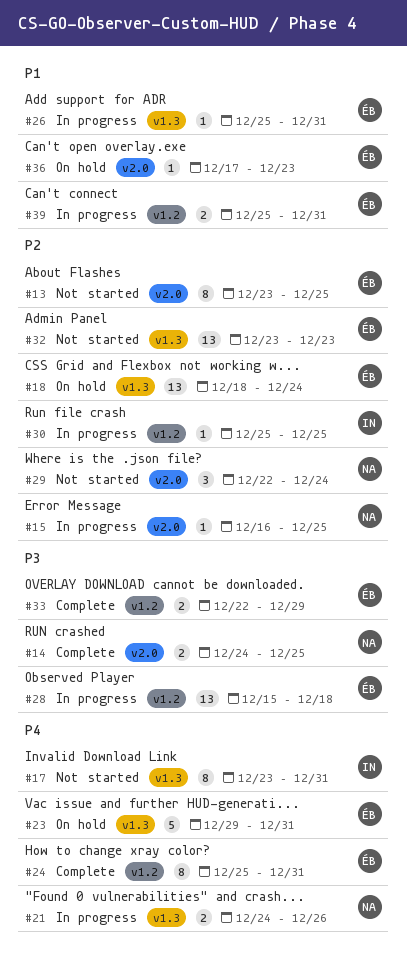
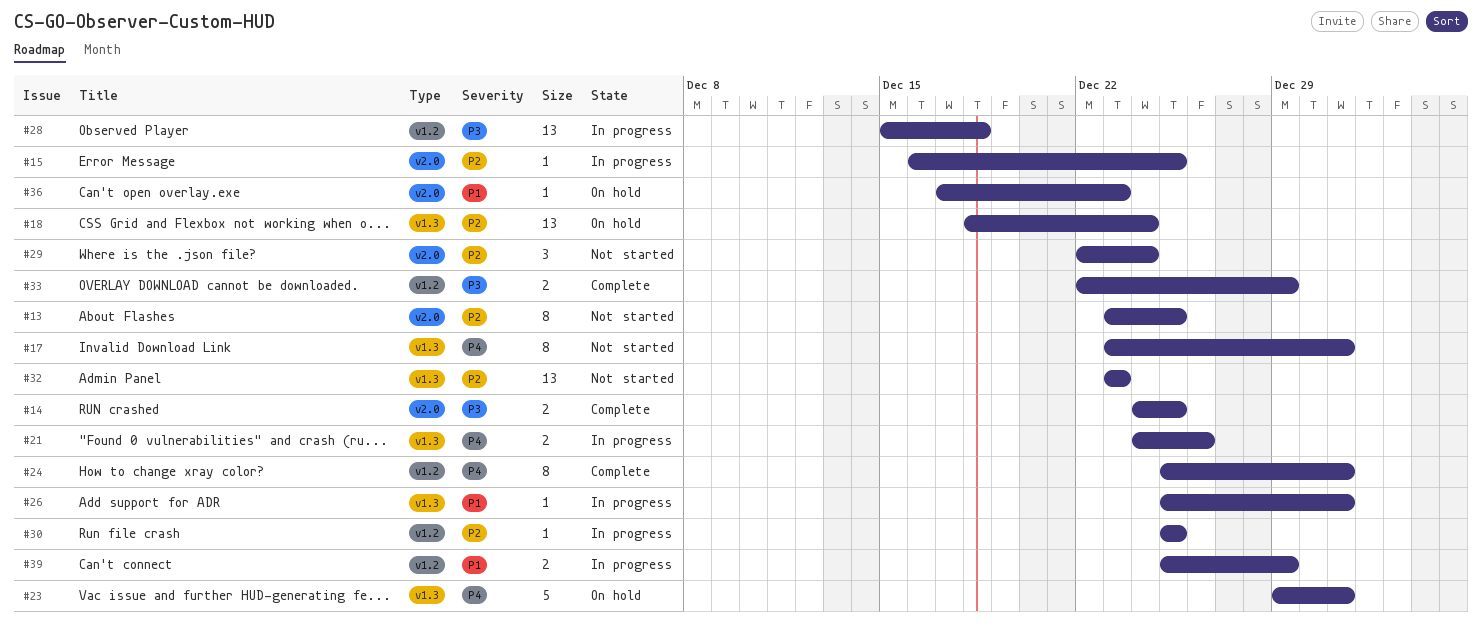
#39, due: Dec 31 -> Dec 29

